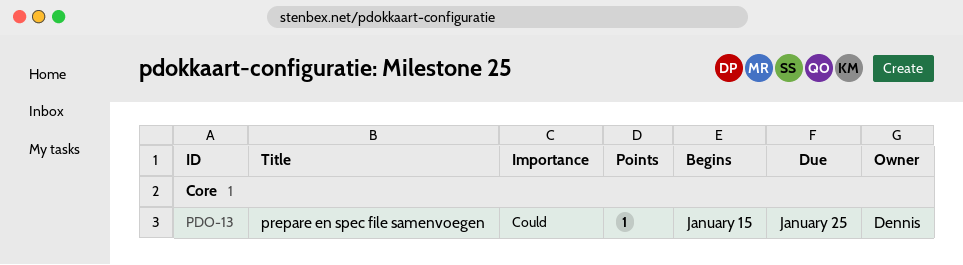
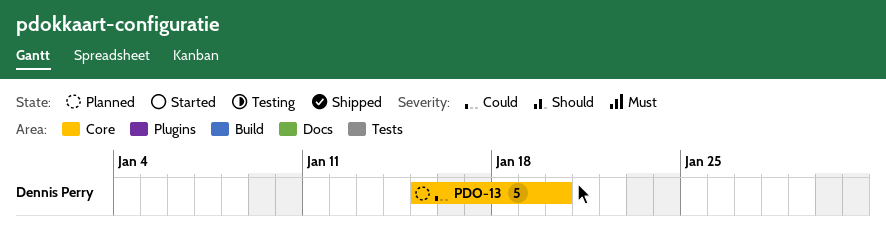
PDO-13, estimate: 1 -> 5
PDO-13, due: Jan 25 -> Jan 20

